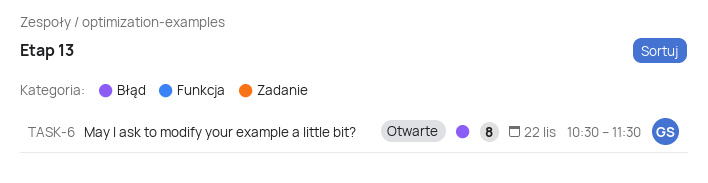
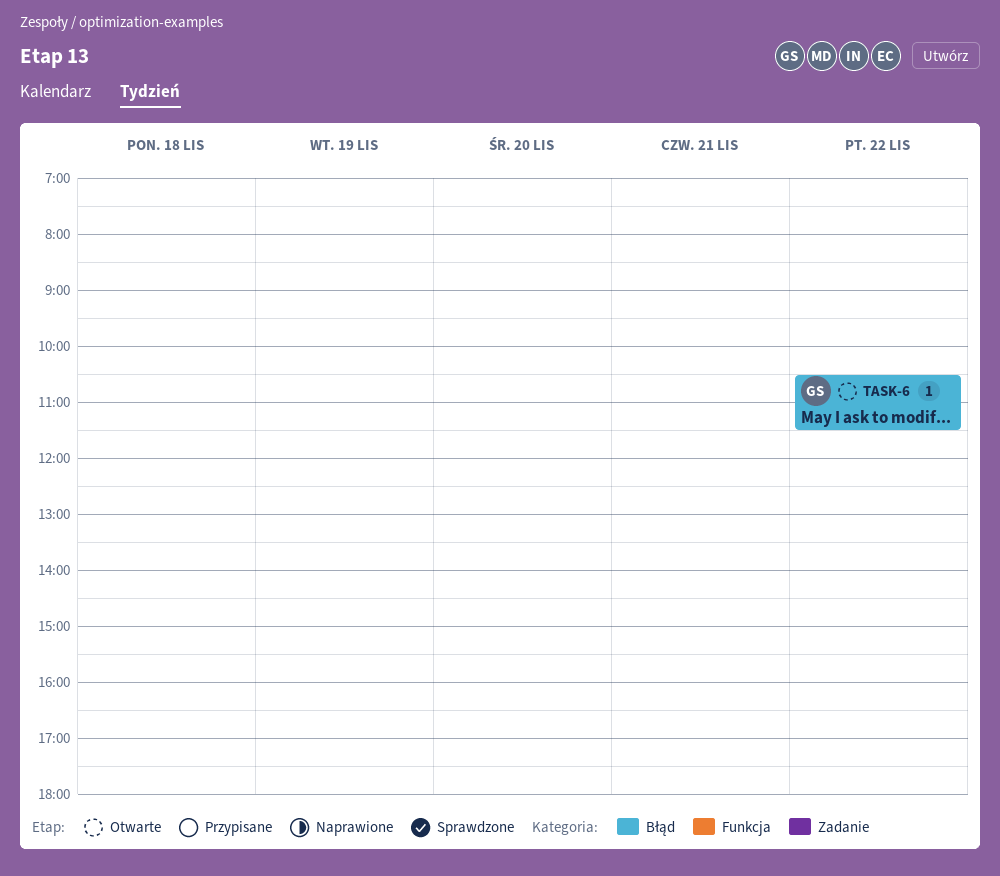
TASK-6, estimate: 8 -> 1

